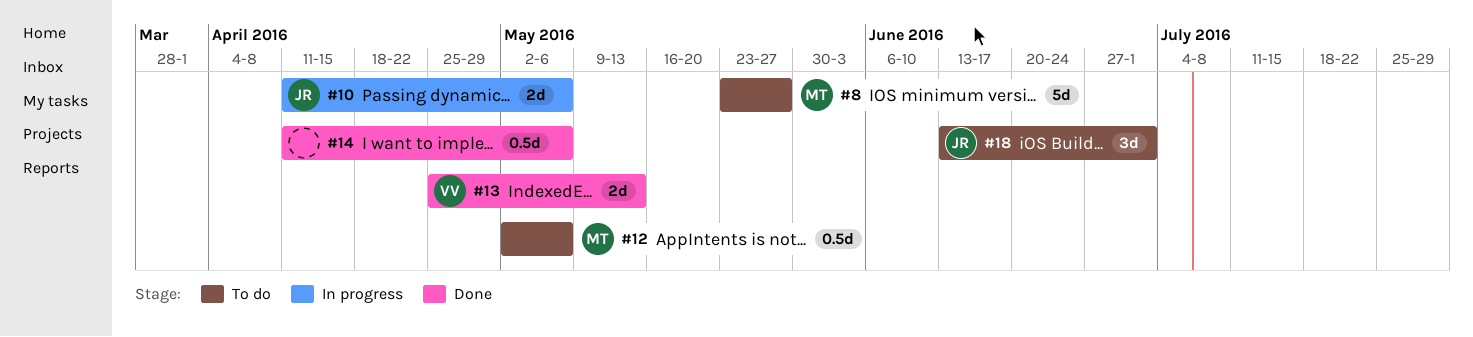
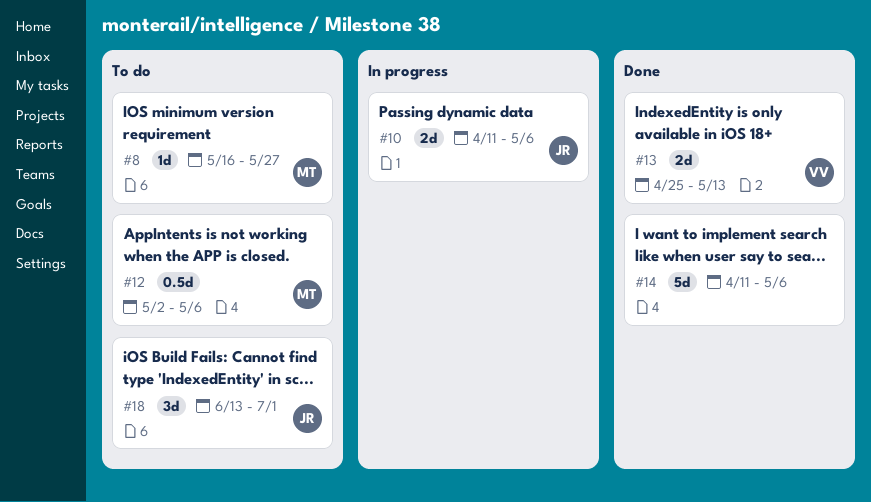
#8, estimate: 5d -> 1d
#8, start: May 23 -> May 16
#14, estimate: 0.5d -> 5d

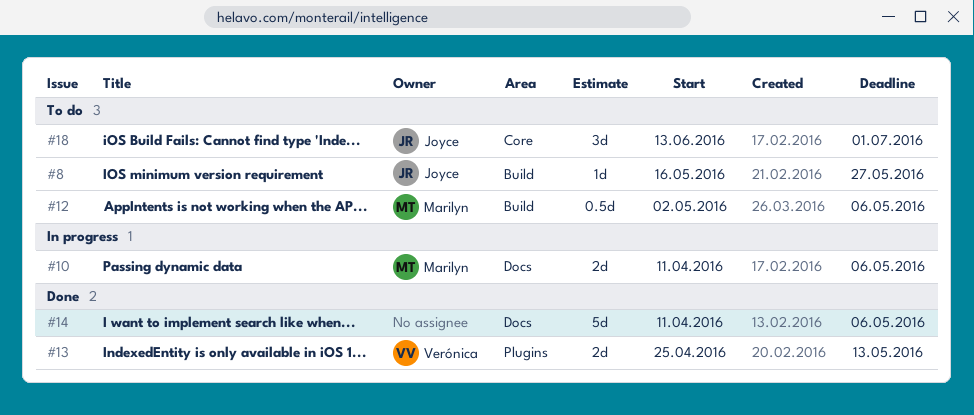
#8, owner: Marilyn -> Joyce
#10, owner: Joyce -> Marilyn

